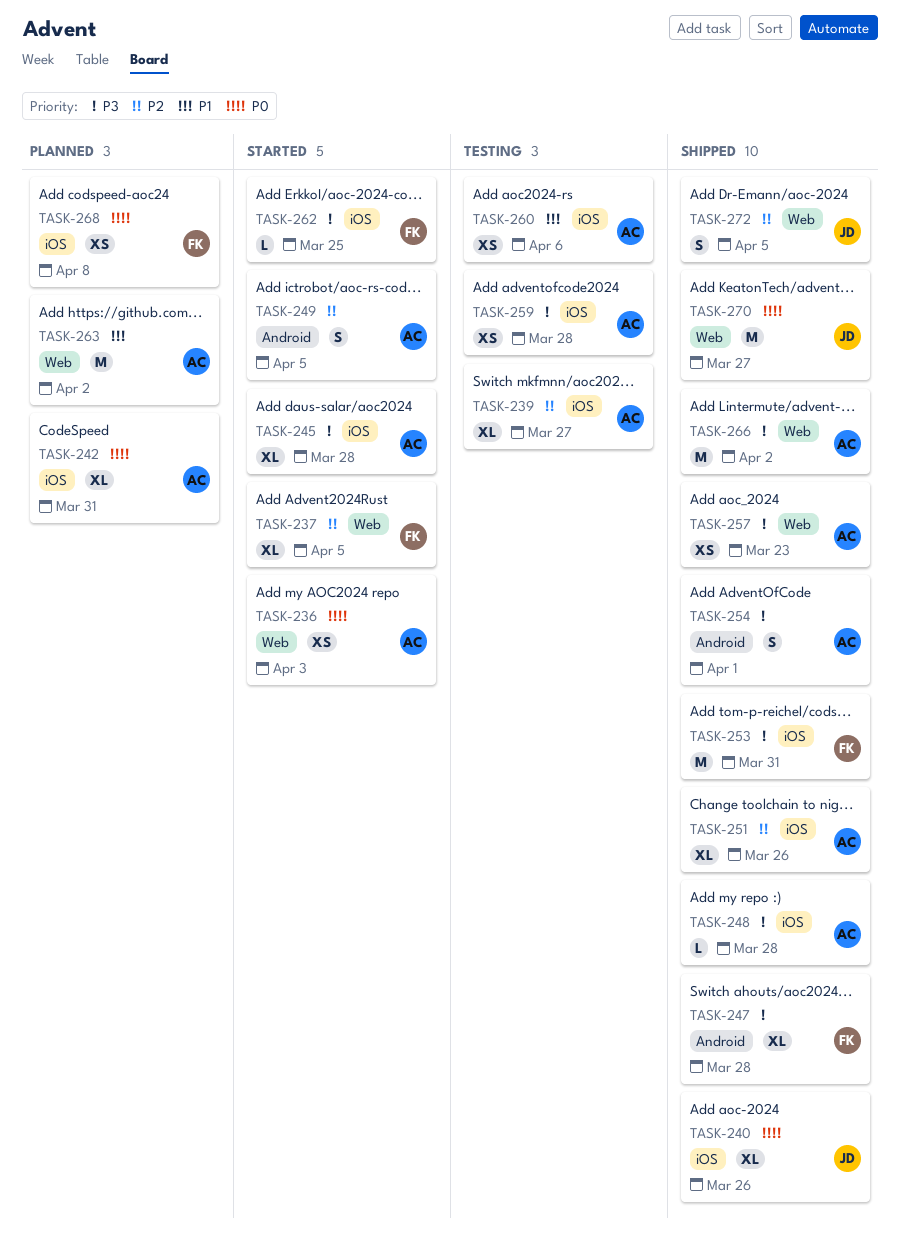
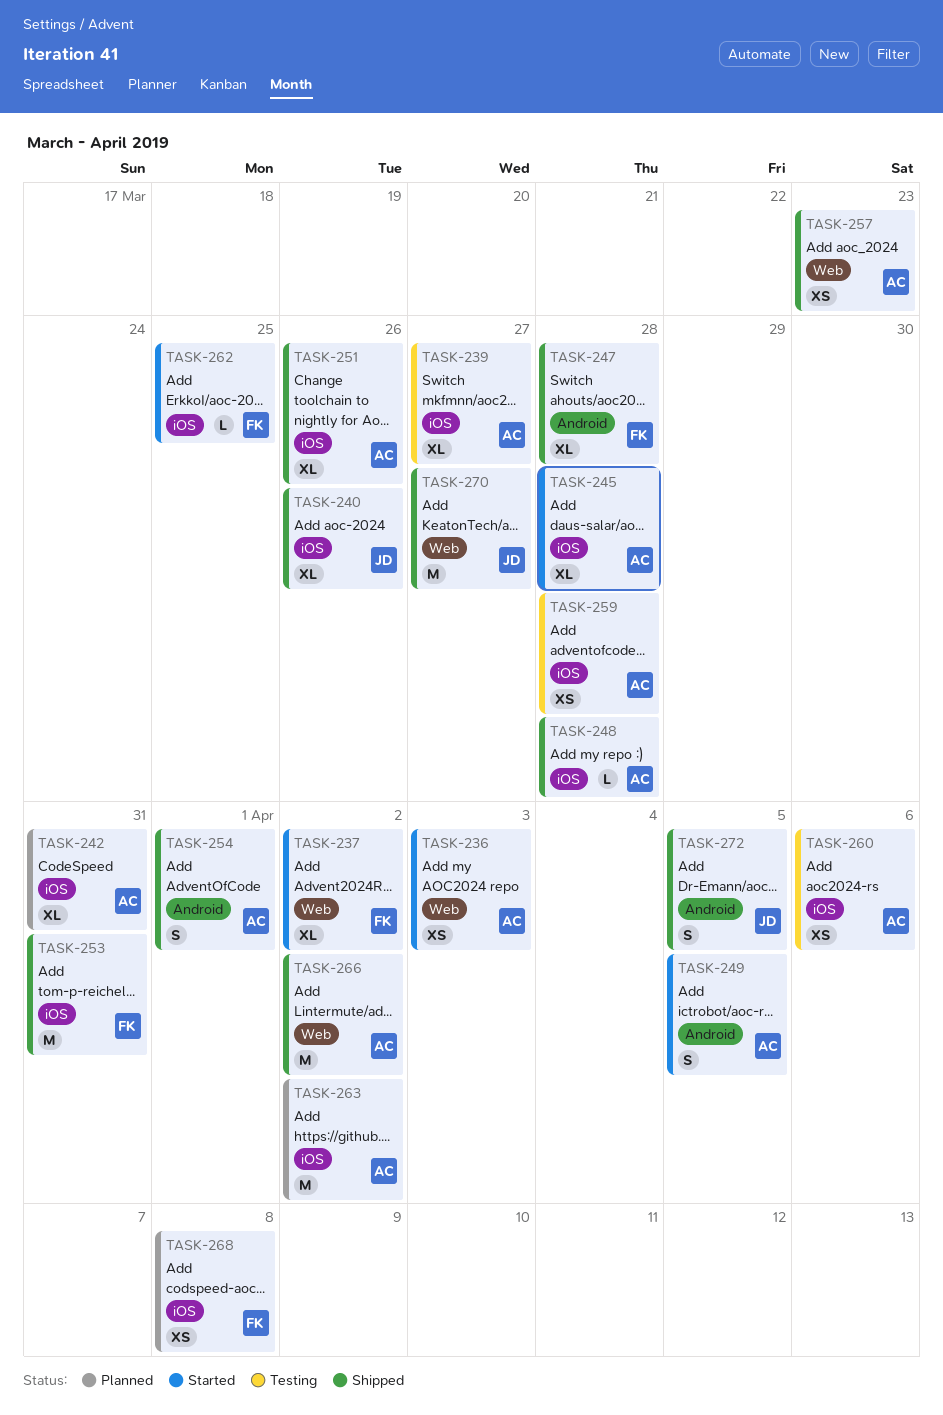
TASK-237, due: Apr 5 -> Apr 2
TASK-263, label: Web -> iOS
TASK-272, label: Web -> Android

